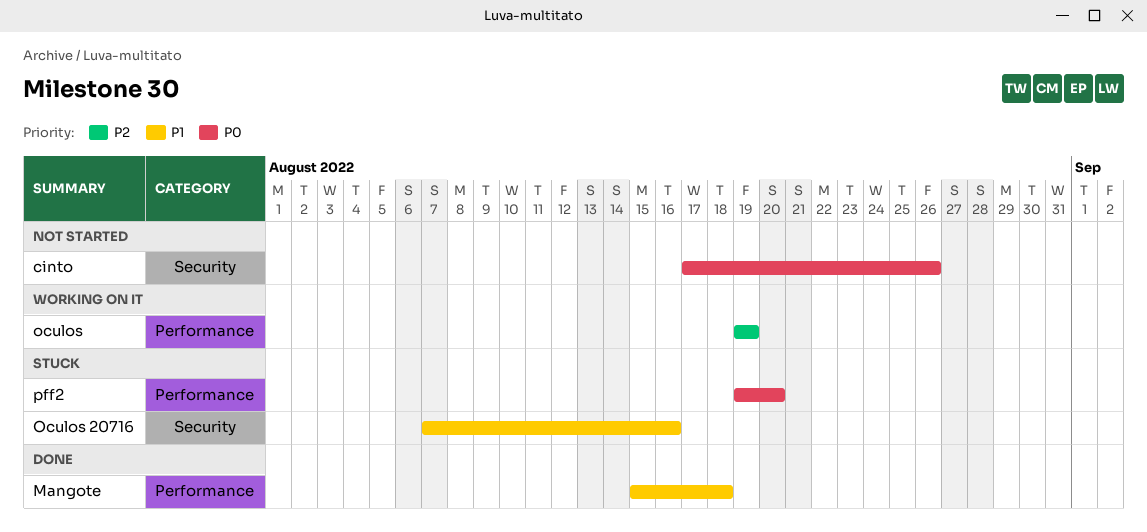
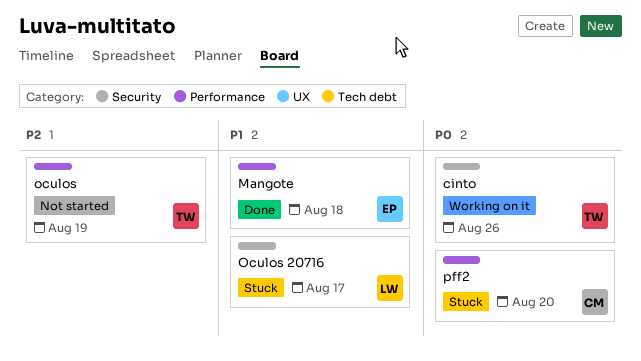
cinto, status: Not started -> Working on it
oculos, status: Working on it -> Not started
Oculos 20716, due: Aug 16 -> Aug 17

